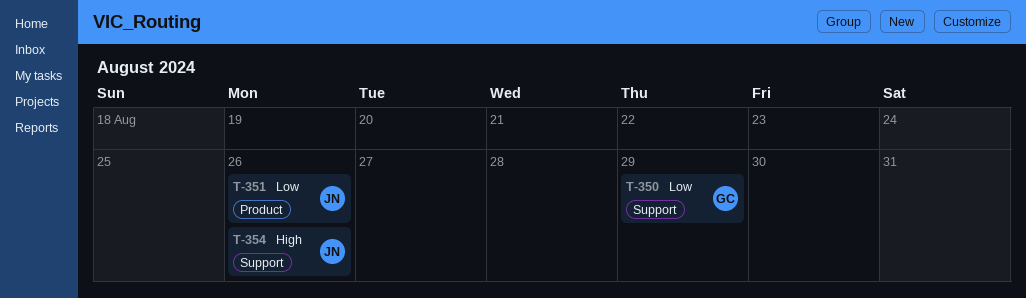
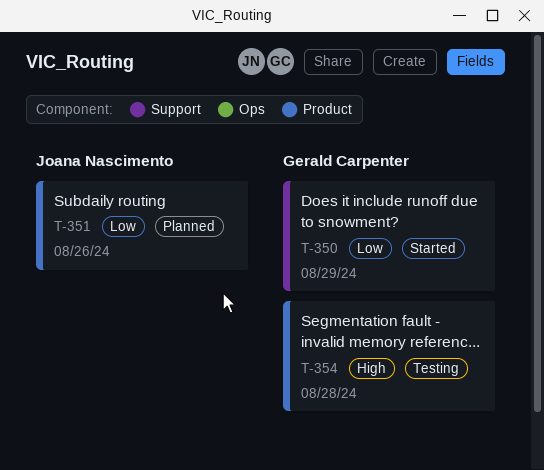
T-354, owner: Joana Nascimento -> Gerald Carpenter
T-354, label: Support -> Product
T-354, due: Aug 26 -> Aug 28

